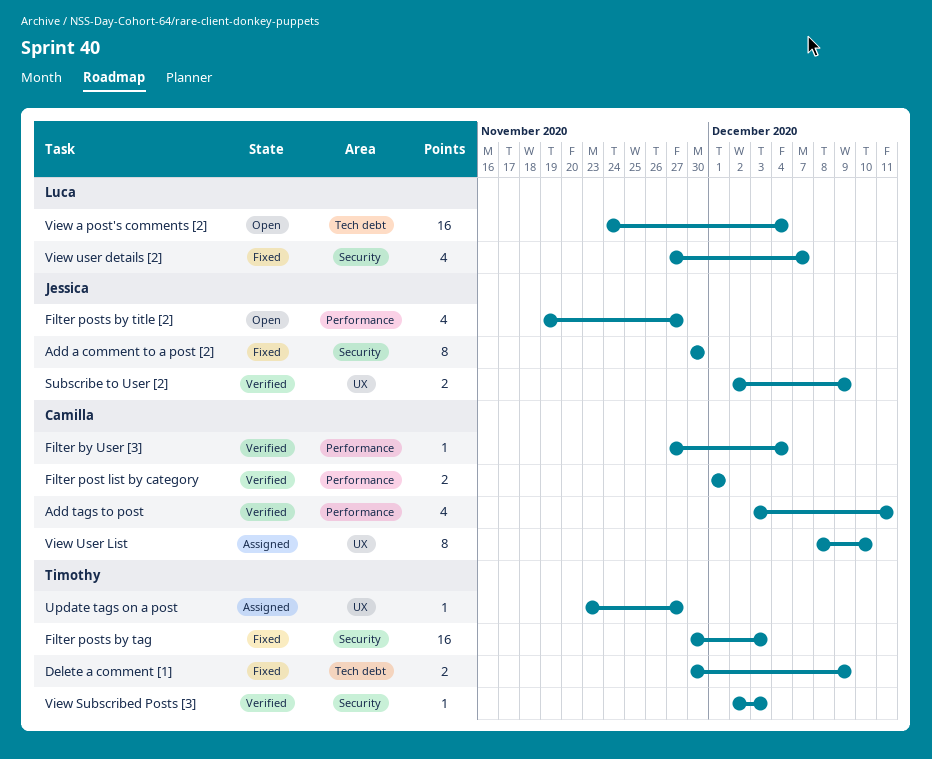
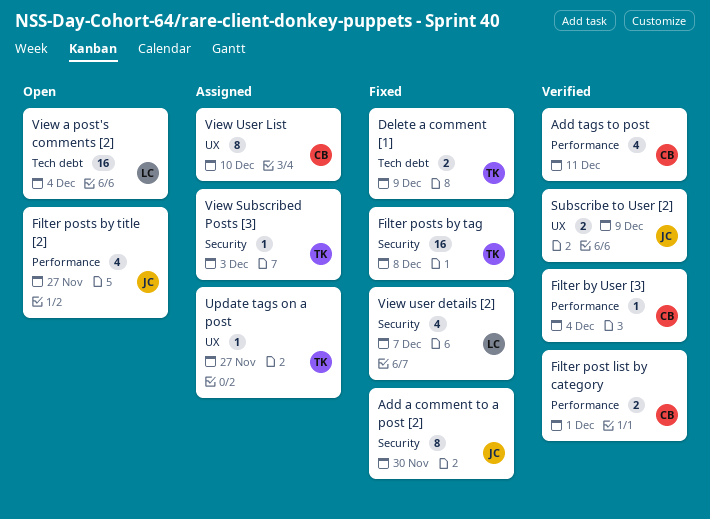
Filter posts by tag, due: Dec 3 -> Dec 8
View Subscribed Posts [3], status: Verified -> Assigned

